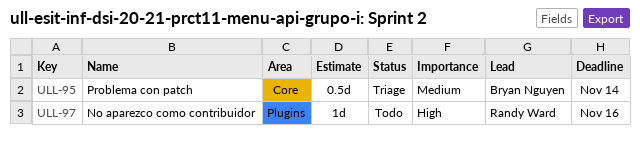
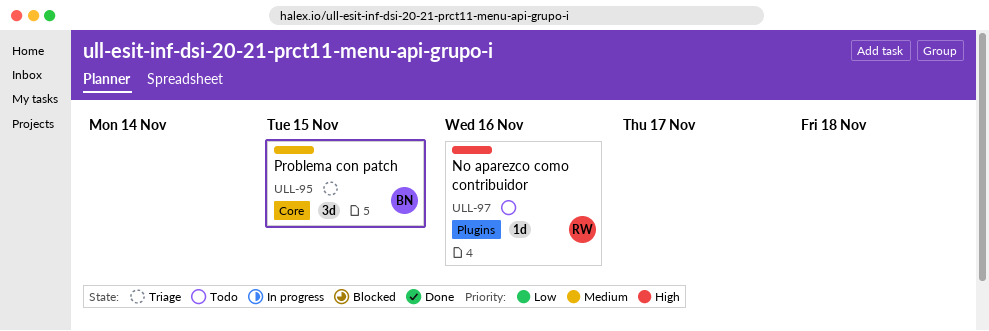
ULL-95, estimate: 0.5d -> 3d
ULL-95, due: Nov 14 -> Nov 15

